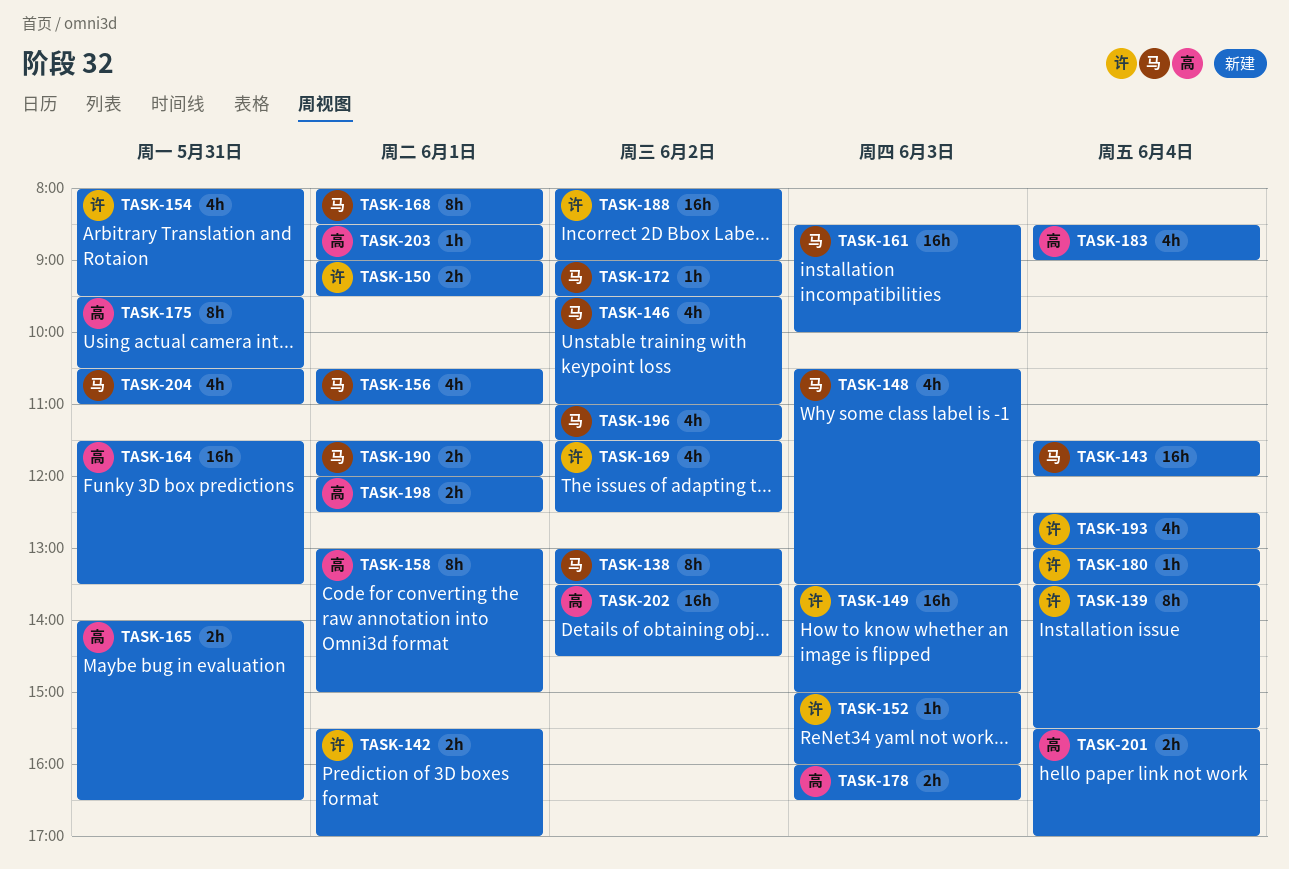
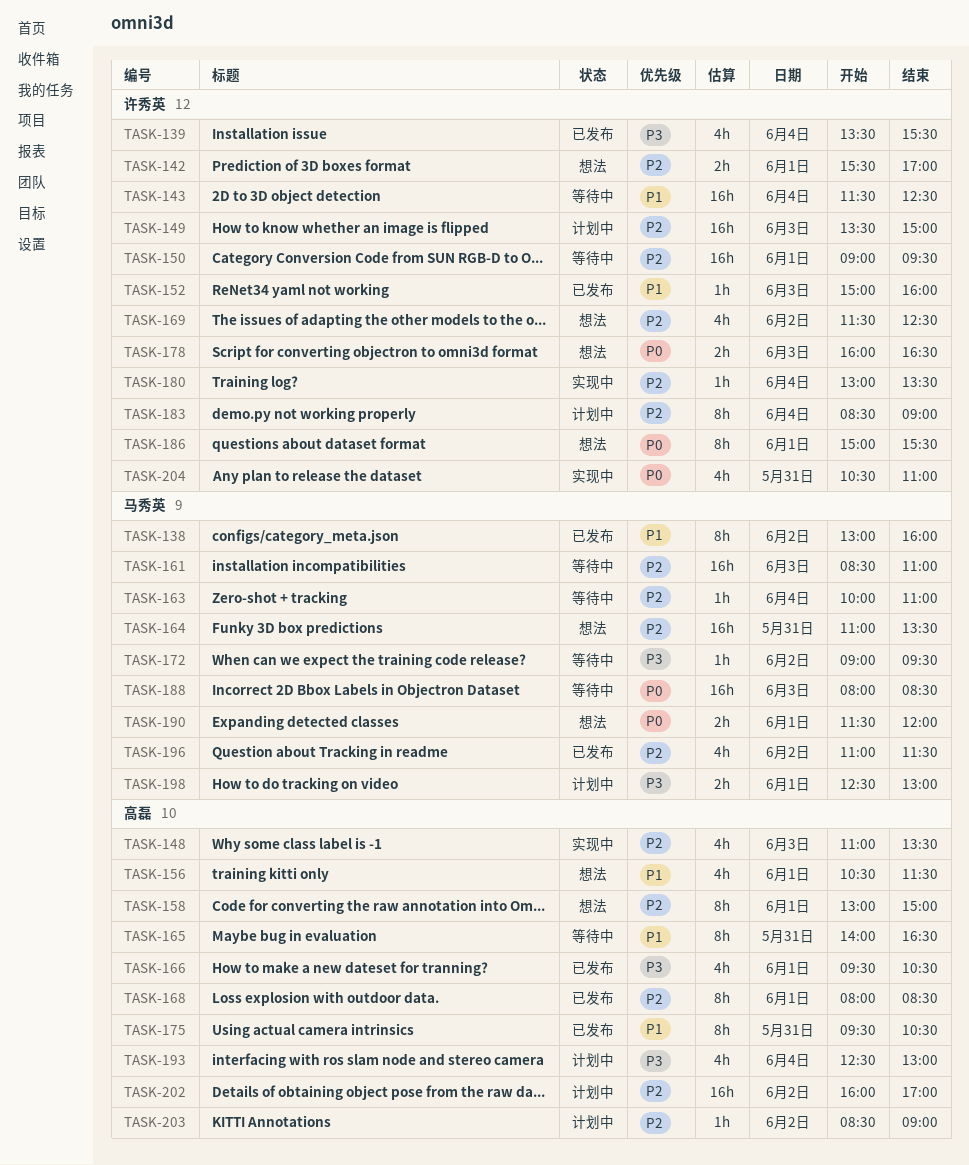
TASK-138, ends: 13:30 -> 16:00
TASK-139, estimate: 8h -> 4h
TASK-143, owner: 马秀英 -> 许秀英
TASK-143, ends: 12:00 -> 12:30
TASK-146: present -> none
TASK-148, owner: 马秀英 -> 高磊
TASK-148, begins: 10:30 -> 11:00
TASK-150, estimate: 2h -> 16h
TASK-154: present -> none
TASK-156, owner: 马秀英 -> 高磊
TASK-156, ends: 11:00 -> 11:30
TASK-161, ends: 10:00 -> 11:00
TASK-163: none -> present
TASK-164, owner: 高磊 -> 马秀英
TASK-164, begins: 11:30 -> 11:00
TASK-165, estimate: 2h -> 8h
TASK-166: none -> present
TASK-168, owner: 马秀英 -> 高磊
TASK-178, owner: 高磊 -> 许秀英
TASK-183, owner: 高磊 -> 许秀英
TASK-183, estimate: 4h -> 8h
TASK-186: none -> present
TASK-188, owner: 许秀英 -> 马秀英
TASK-188, day: Jun 2 -> Jun 3
TASK-188, ends: 09:00 -> 08:30
TASK-193, owner: 许秀英 -> 高磊
TASK-198, owner: 高磊 -> 马秀英
TASK-198, begins: 12:00 -> 12:30
TASK-198, ends: 12:30 -> 13:00
TASK-201: present -> none
TASK-202, begins: 13:30 -> 16:00
TASK-202, ends: 14:30 -> 17:00
TASK-203, day: Jun 1 -> Jun 2
TASK-204, owner: 马秀英 -> 许秀英

